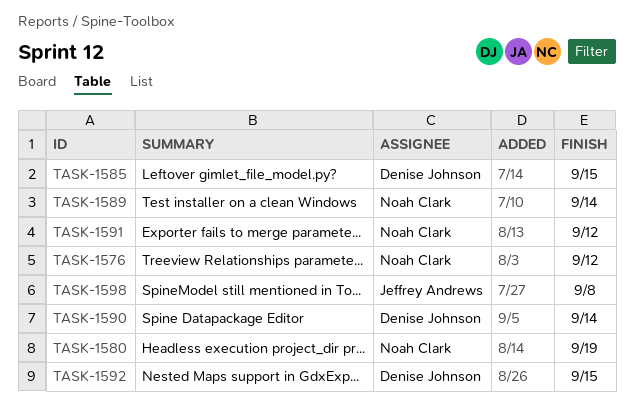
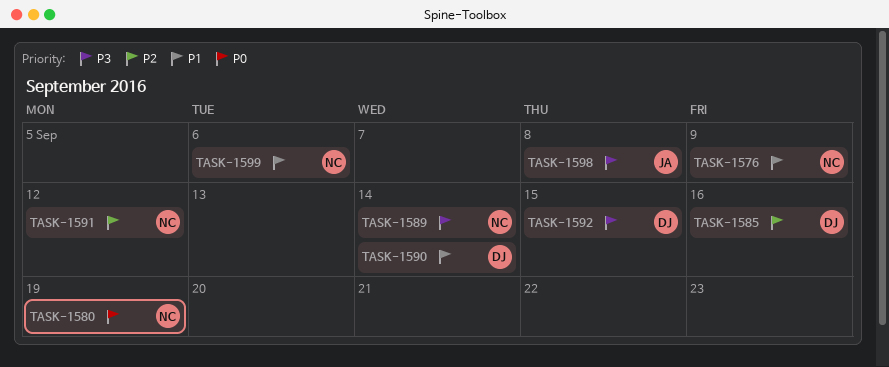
TASK-1576, due: Sep 12 -> Sep 9
TASK-1585, due: Sep 15 -> Sep 16
TASK-1599: none -> present

